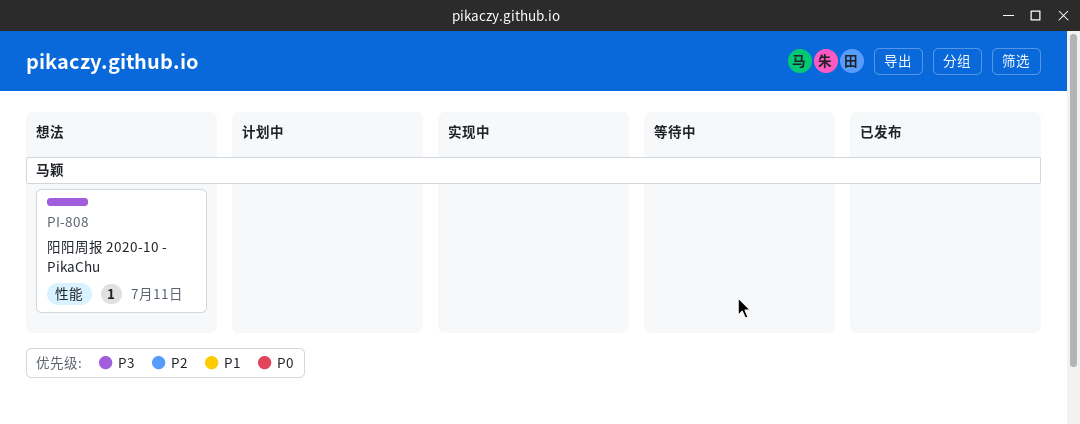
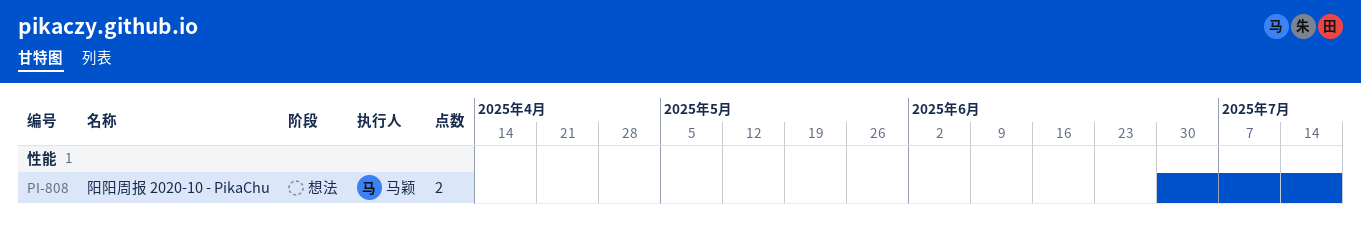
PI-808, estimate: 1 -> 2
PI-808, due: Jul 11 -> Jul 18

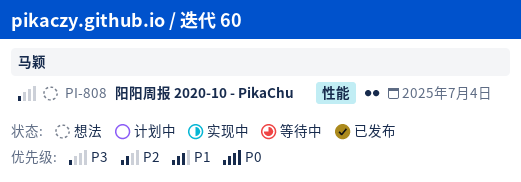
PI-808, due: Jul 18 -> Jul 4

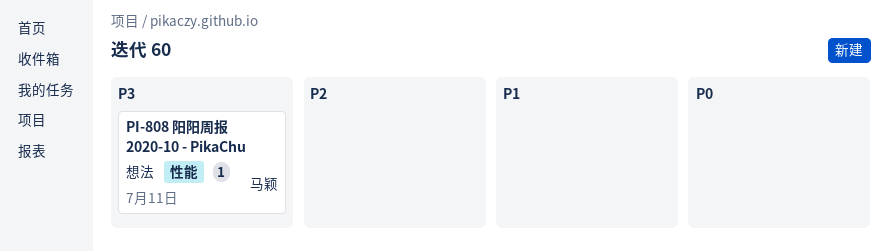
PI-808, estimate: 2 -> 1
PI-808, due: Jul 4 -> Jul 11

